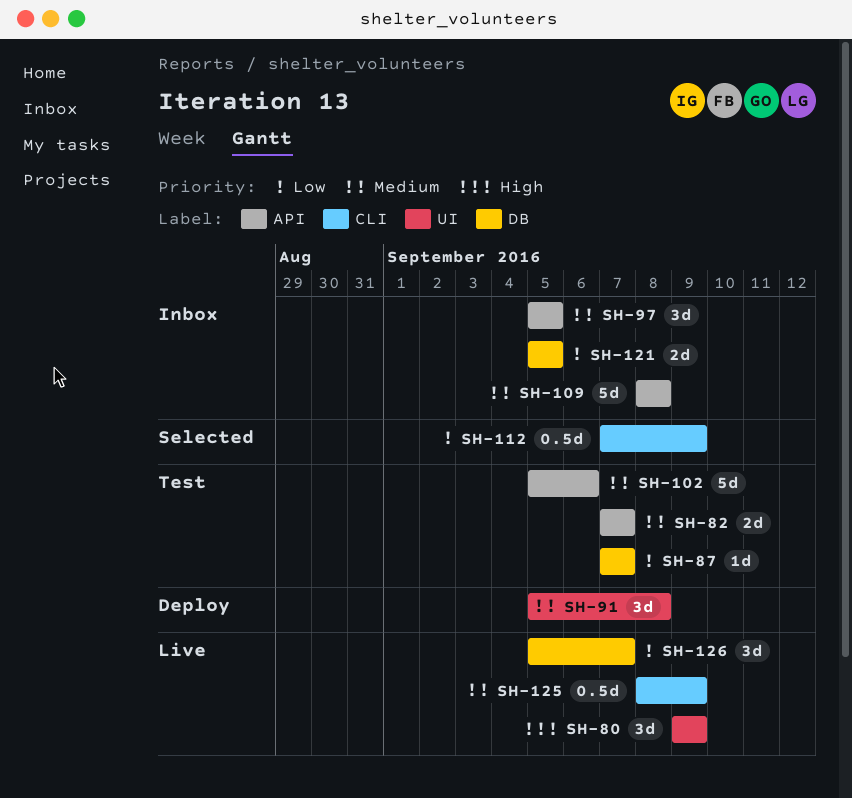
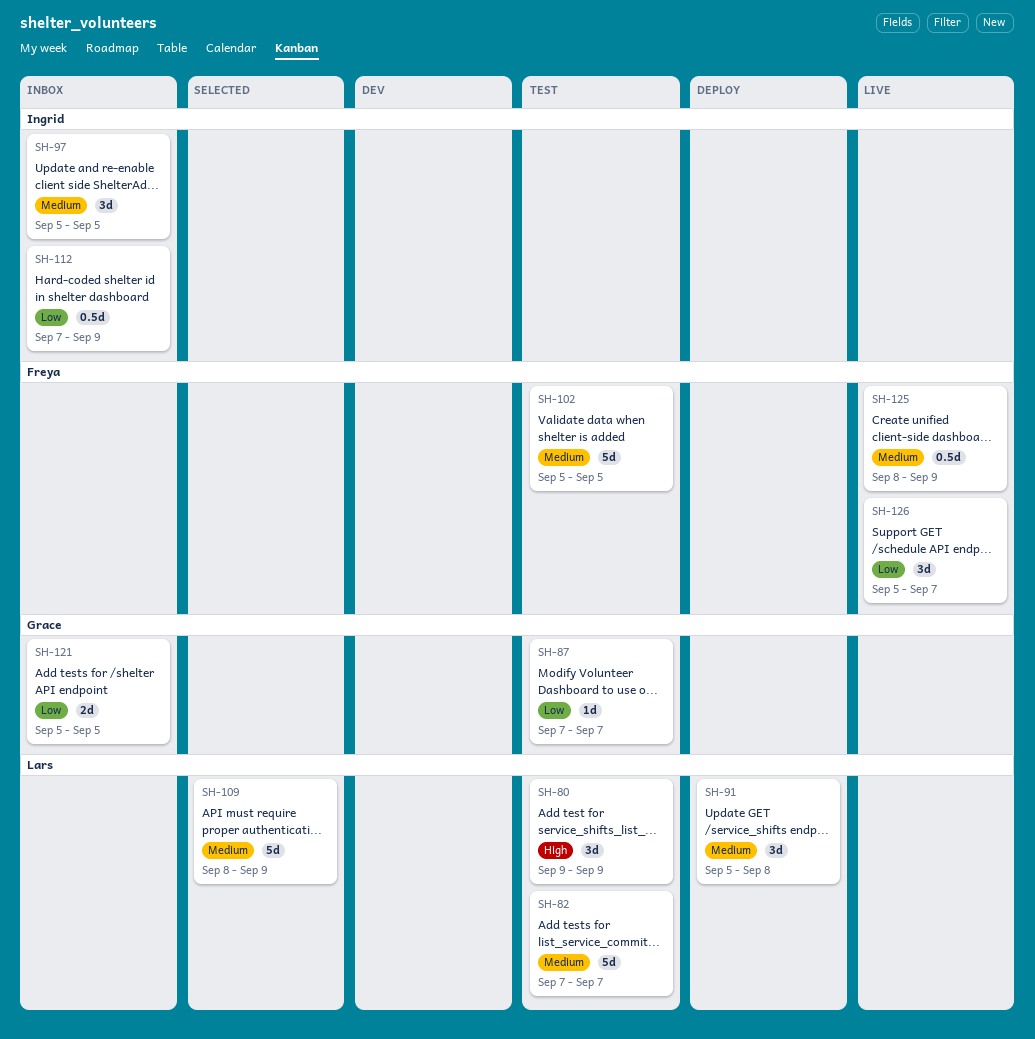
SH-80, status: Live -> Test
SH-82, estimate: 2d -> 5d
SH-102, due: Sep 6 -> Sep 5
SH-109, status: Inbox -> Selected
SH-109, due: Sep 8 -> Sep 9
SH-112, status: Selected -> Inbox

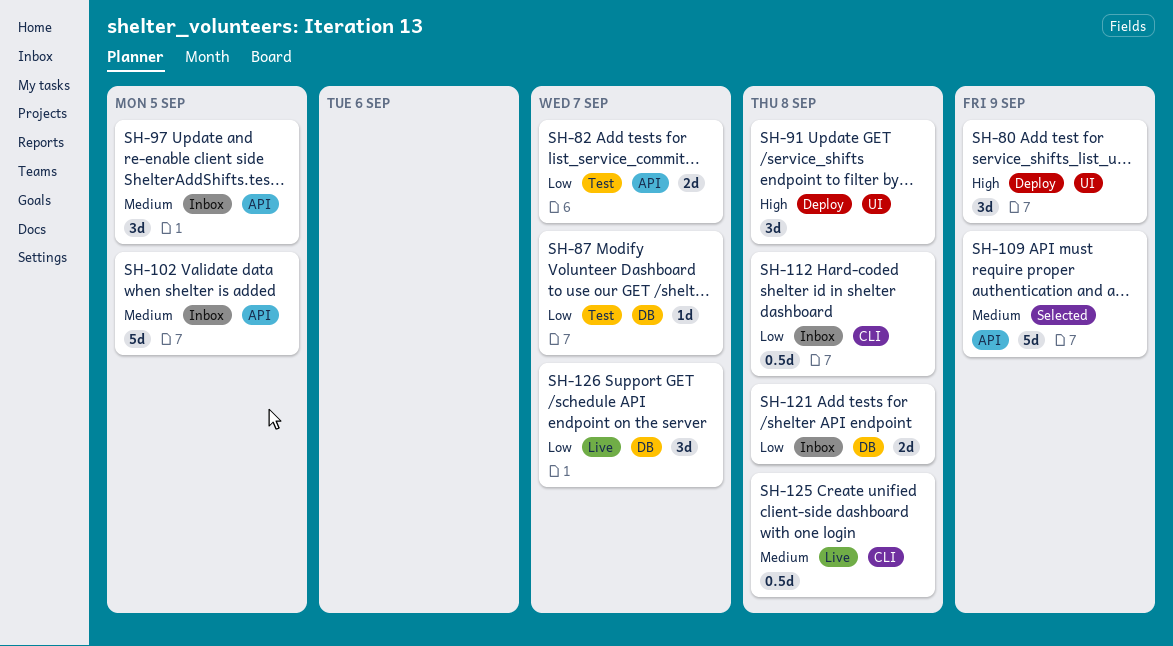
SH-80, status: Test -> Deploy
SH-82, priority: Medium -> Low
SH-82, estimate: 5d -> 2d
SH-91, priority: Medium -> High
SH-102, status: Test -> Inbox
SH-112, due: Sep 9 -> Sep 8
SH-121, due: Sep 5 -> Sep 8
SH-125, due: Sep 9 -> Sep 8

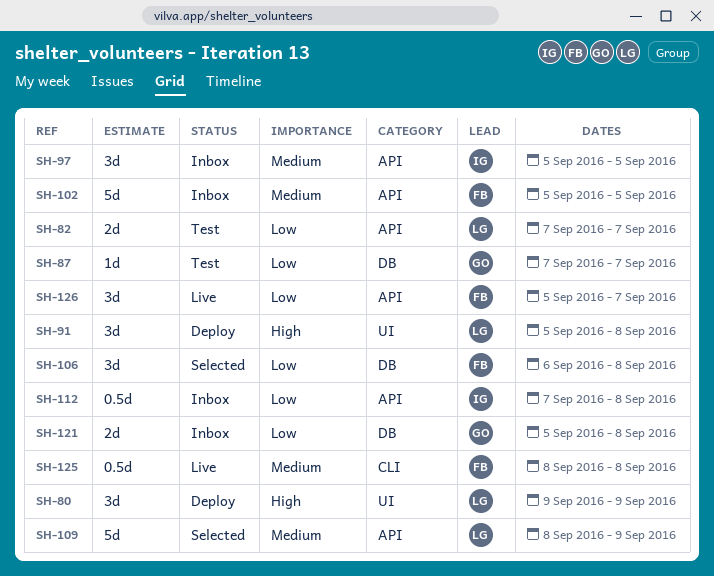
SH-106: none -> present
SH-112, label: CLI -> API
SH-126, label: DB -> API

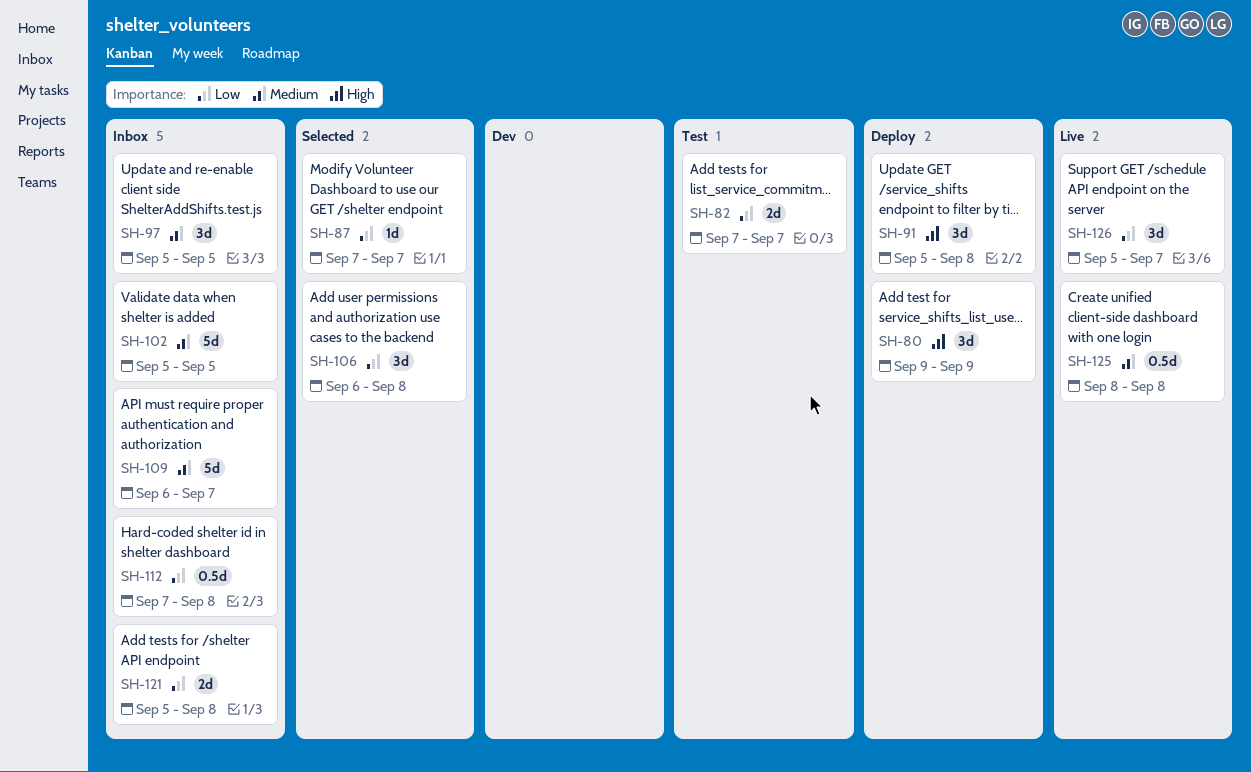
SH-87, status: Test -> Selected
SH-109, status: Selected -> Inbox
SH-109, start: Sep 8 -> Sep 6
SH-109, due: Sep 9 -> Sep 7

